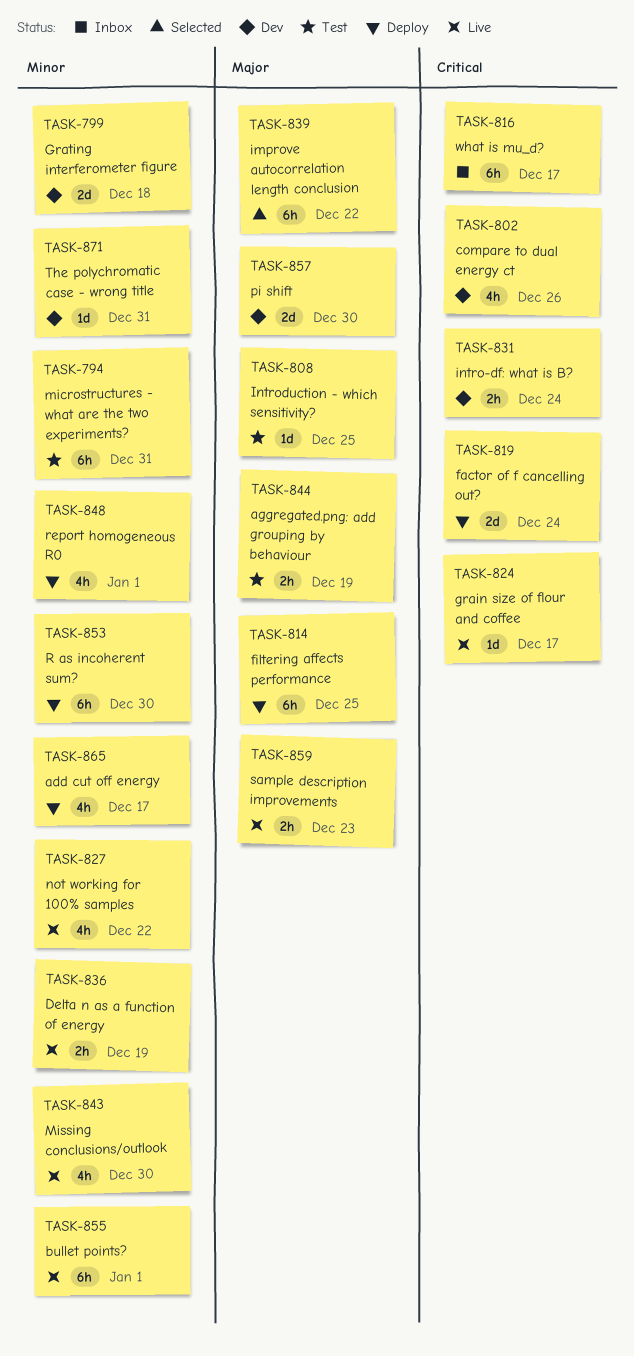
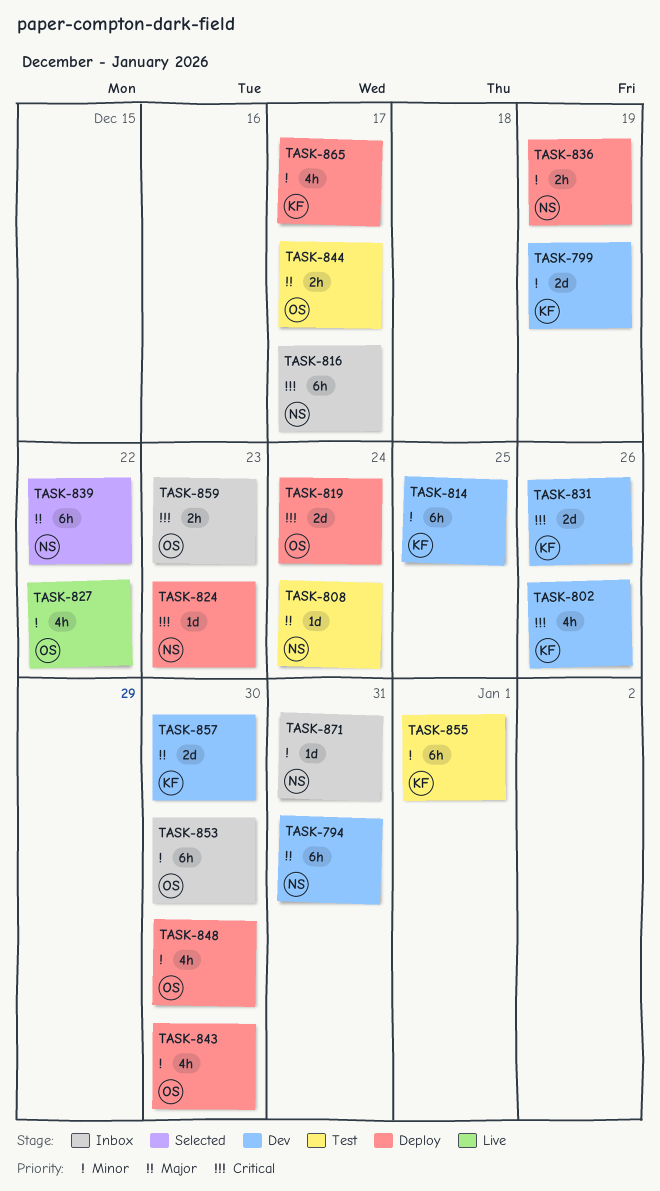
TASK-794, status: Test -> Dev
TASK-794, priority: Minor -> Major
TASK-799, due: Dec 18 -> Dec 19
TASK-808, due: Dec 25 -> Dec 24
TASK-814, status: Deploy -> Dev
TASK-814, priority: Major -> Minor
TASK-824, status: Live -> Deploy
TASK-824, due: Dec 17 -> Dec 23
TASK-831, estimate: 2h -> 2d
TASK-831, due: Dec 24 -> Dec 26
TASK-836, status: Live -> Deploy
TASK-843, status: Live -> Deploy
TASK-844, due: Dec 19 -> Dec 17
TASK-848, due: Jan 1 -> Dec 30
TASK-853, status: Deploy -> Inbox
TASK-855, status: Live -> Test
TASK-859, status: Live -> Inbox
TASK-859, priority: Major -> Critical
TASK-871, status: Dev -> Inbox

